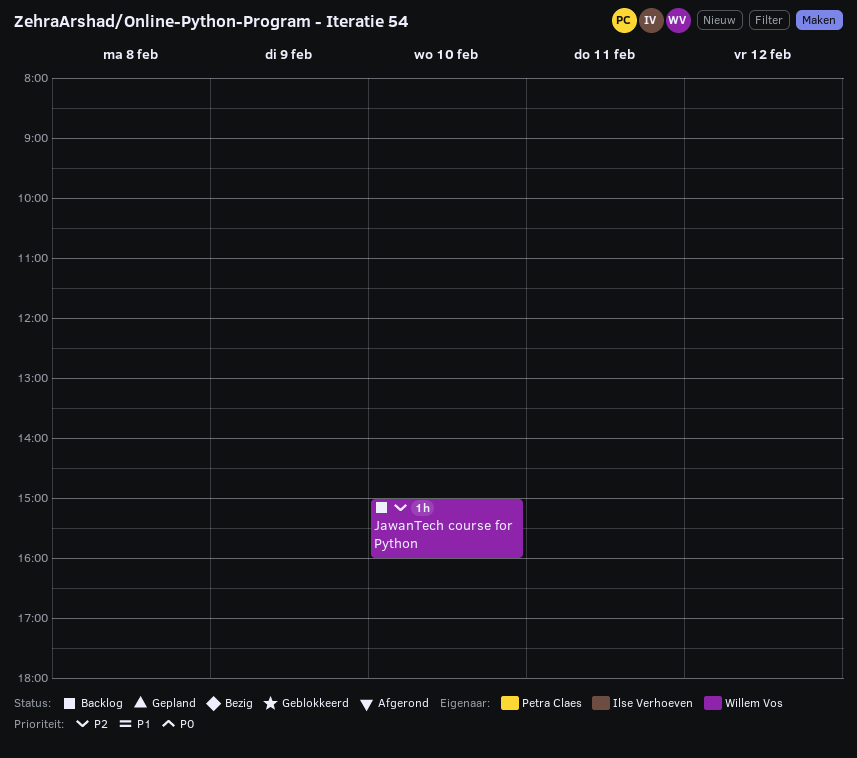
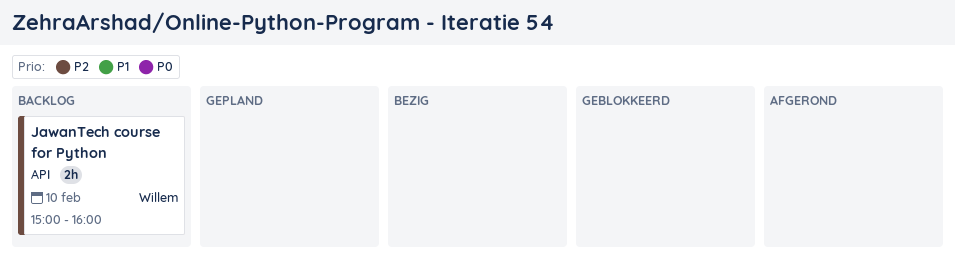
JawanTech course for Python, estimate: 1h -> 2h

